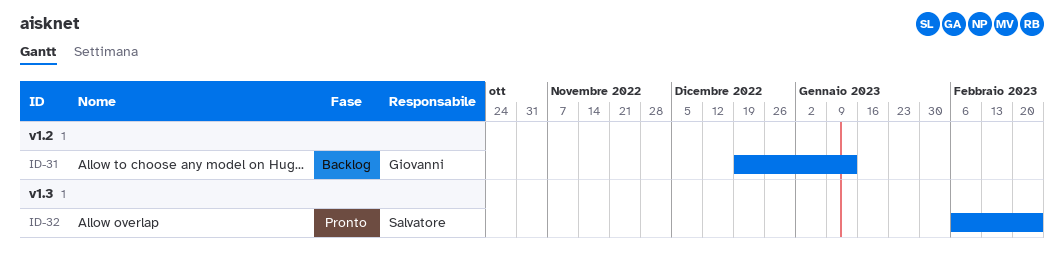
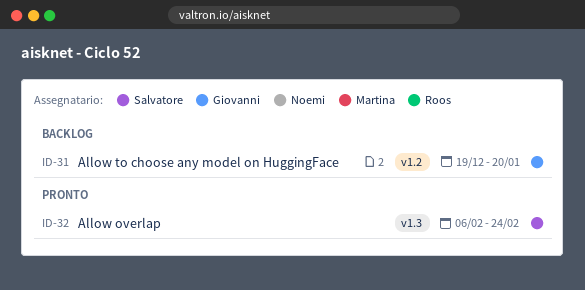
ID-31, due: Jan 13 -> Jan 20

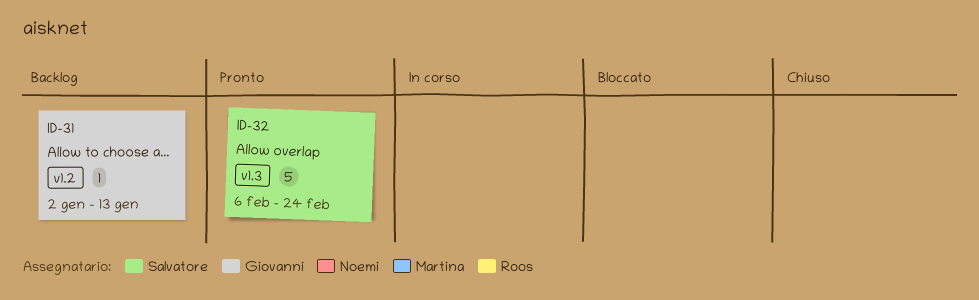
ID-31, start: Dec 19 -> Jan 2
ID-31, due: Jan 20 -> Jan 13

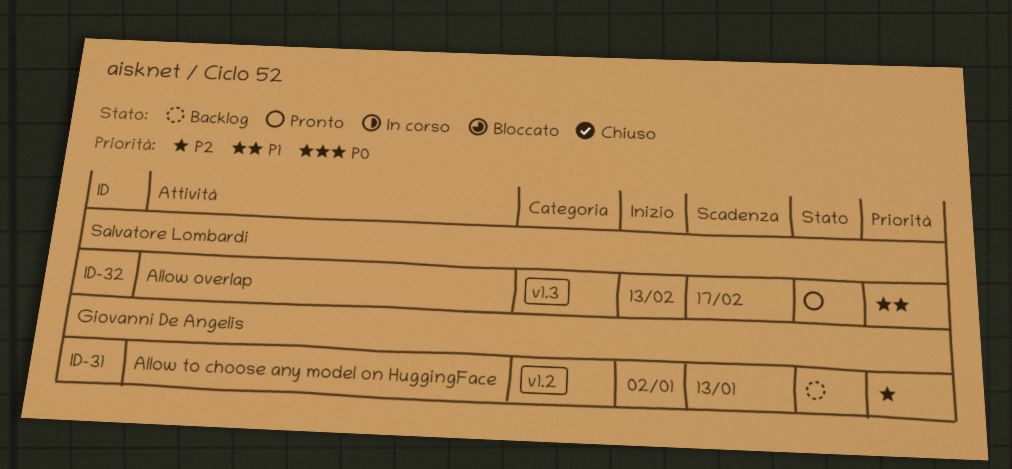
ID-32, start: Feb 6 -> Feb 13
ID-32, due: Feb 24 -> Feb 17

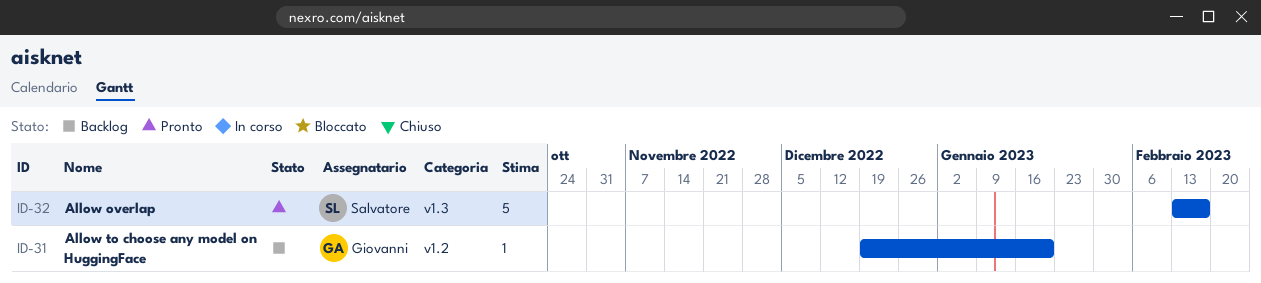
ID-31, start: Jan 2 -> Dec 19
ID-31, due: Jan 13 -> Jan 20

